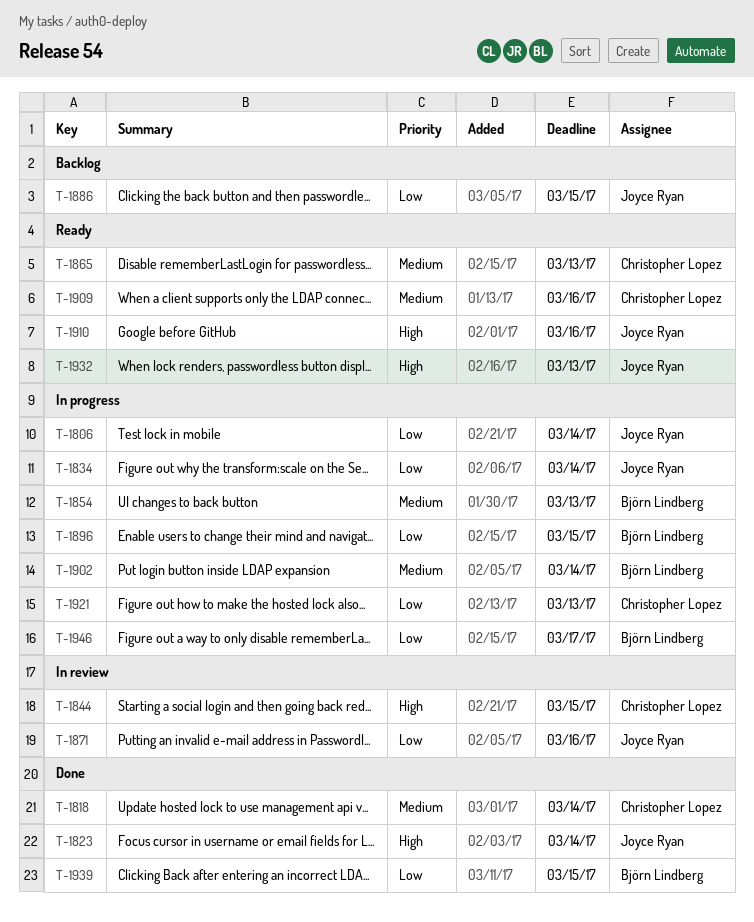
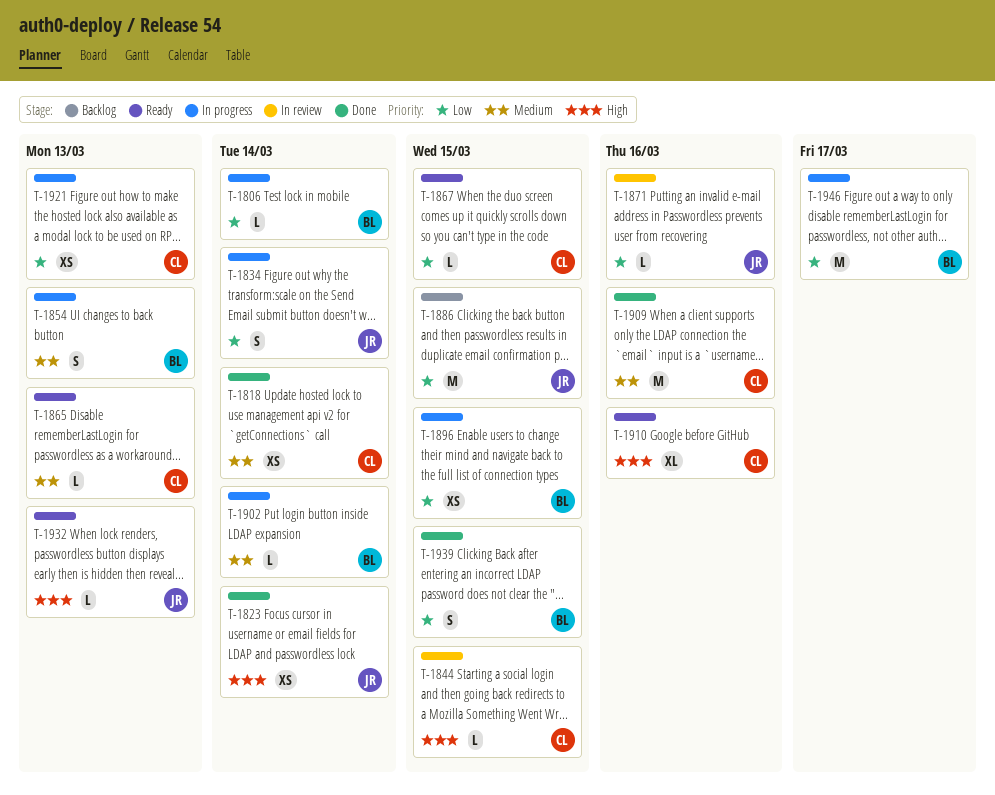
T-1806, owner: Joyce Ryan -> Björn Lindberg
T-1867: none -> present
T-1909, status: Ready -> Done
T-1910, owner: Joyce Ryan -> Christopher Lopez

